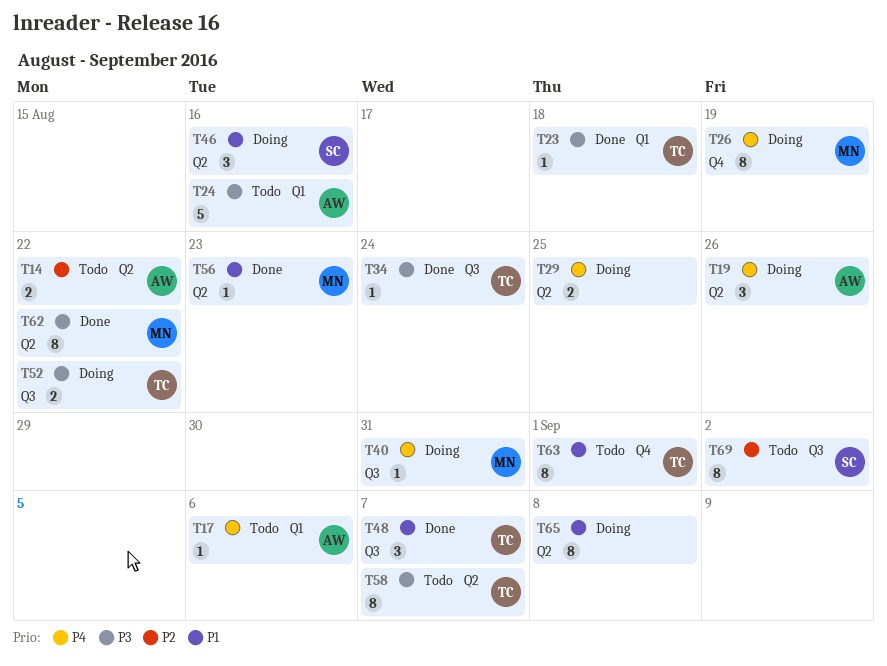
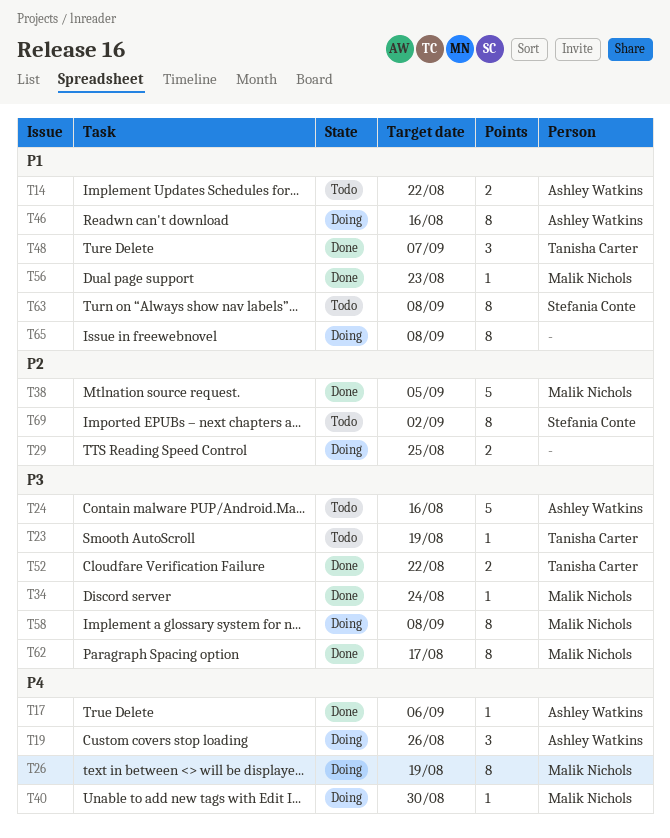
T14, priority: P2 -> P1
T17, status: Todo -> Done
T23, status: Done -> Todo
T23, due: Aug 18 -> Aug 19
T29, priority: P4 -> P2
T34, owner: Tanisha Carter -> Malik Nichols
T38: none -> present
T40, due: Aug 31 -> Aug 30
T46, owner: Stefania Conte -> Ashley Watkins
T46, estimate: 3 -> 8
T52, status: Doing -> Done
T58, status: Todo -> Doing
T58, owner: Tanisha Carter -> Malik Nichols
T58, due: Sep 7 -> Sep 8
T62, due: Aug 22 -> Aug 17
T63, owner: Tanisha Carter -> Stefania Conte
T63, due: Sep 1 -> Sep 8

